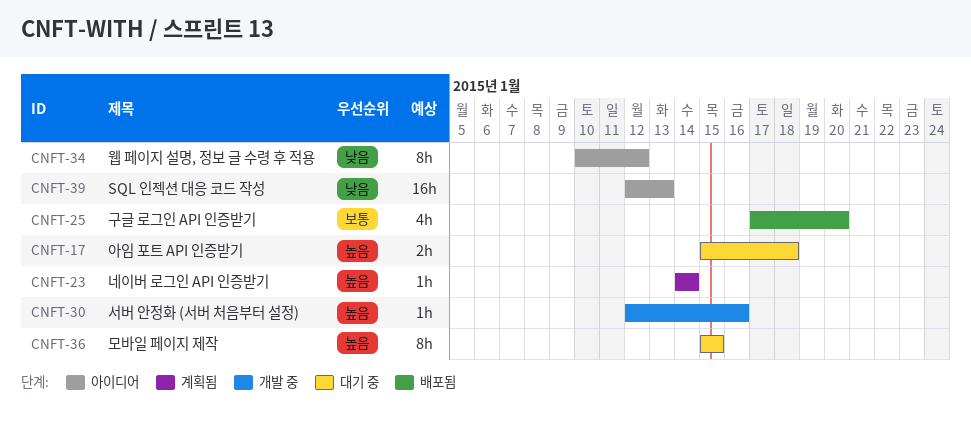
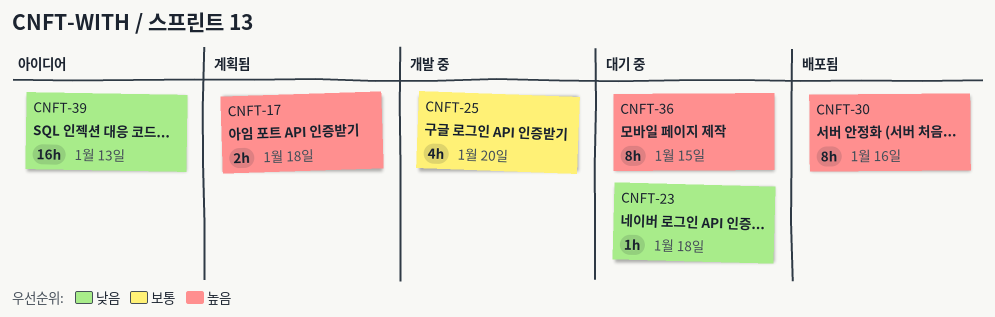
CNFT-17, status: 대기 중 -> 계획됨
CNFT-23, status: 계획됨 -> 대기 중
CNFT-23, priority: 높음 -> 낮음
CNFT-23, due: Jan 14 -> Jan 18
CNFT-25, status: 배포됨 -> 개발 중
CNFT-30, status: 개발 중 -> 배포됨
CNFT-30, estimate: 1h -> 8h
CNFT-34: present -> none

